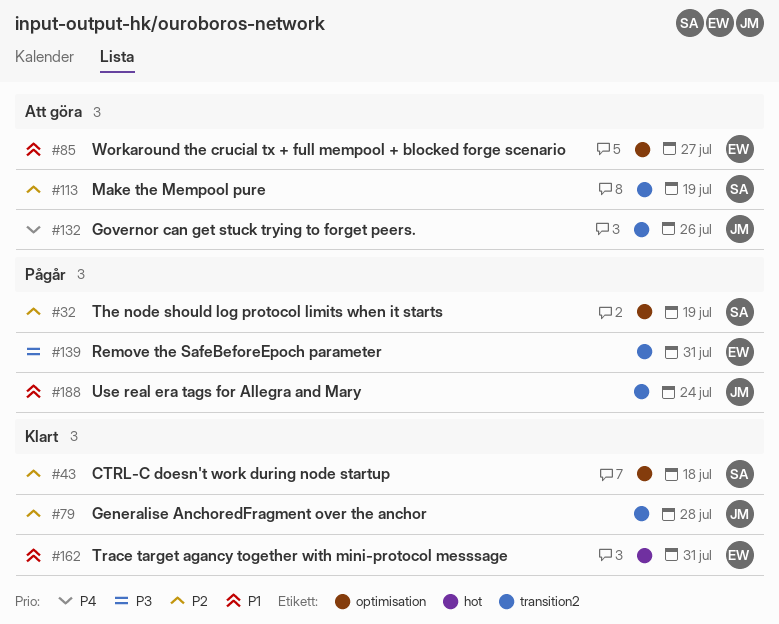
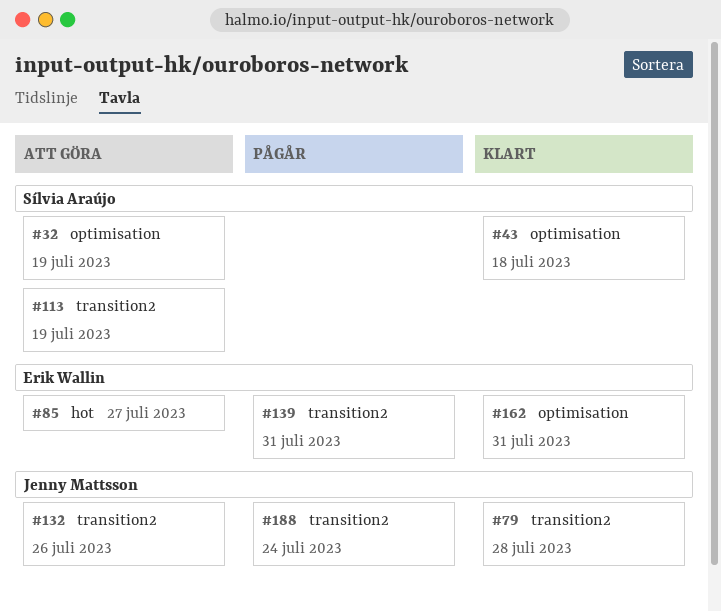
#32, status: Pågår -> Att göra
#85, label: optimisation -> hot
#162, label: hot -> optimisation

